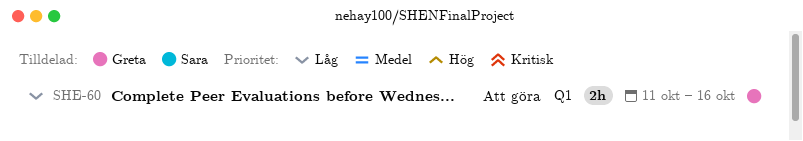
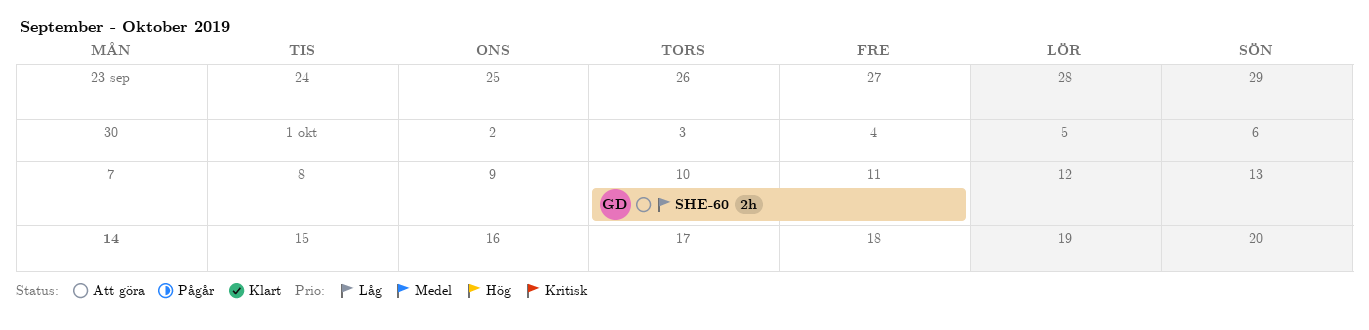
SHE-60, start: Oct 11 -> Oct 10
SHE-60, due: Oct 16 -> Oct 11

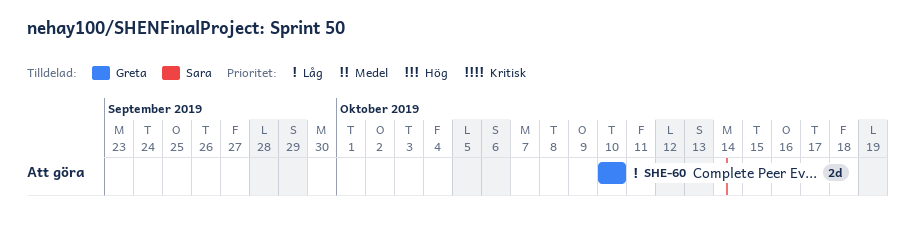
SHE-60, estimate: 2h -> 2d
SHE-60, due: Oct 11 -> Oct 10

